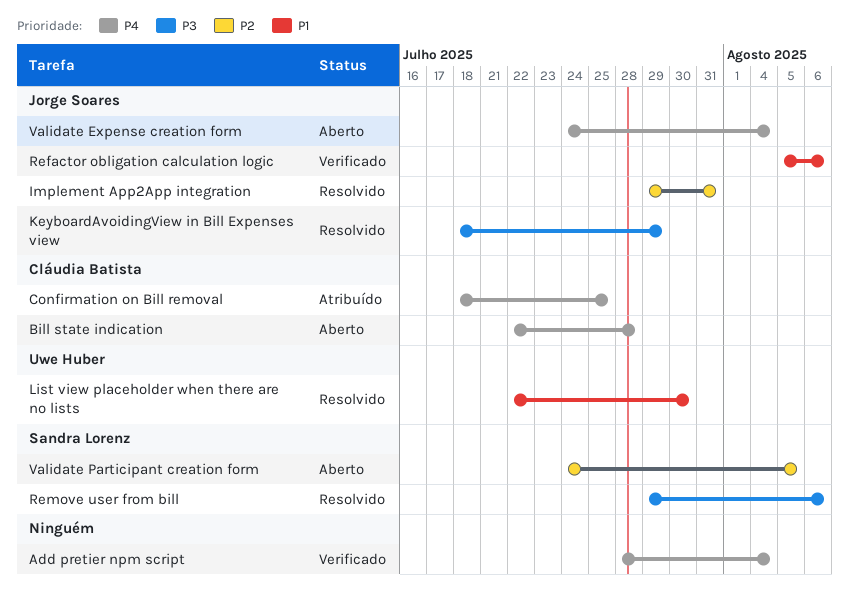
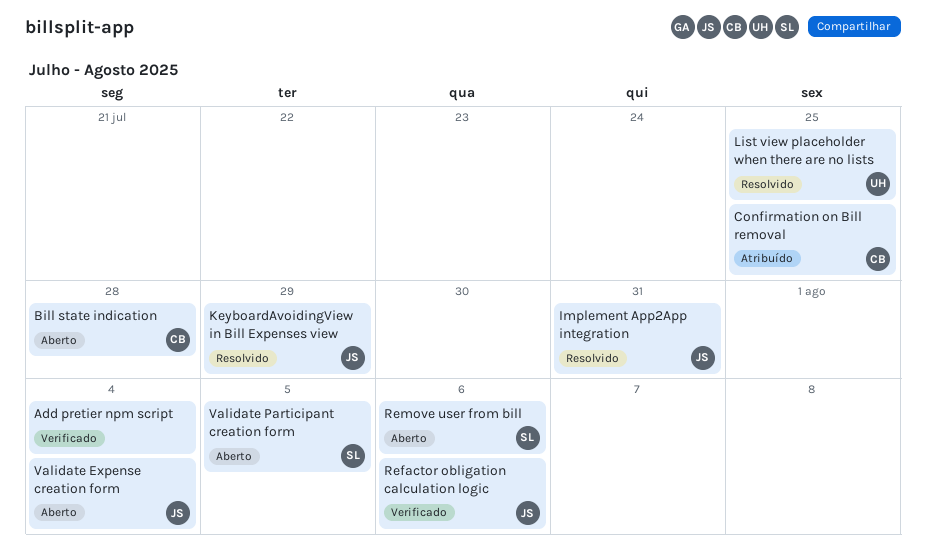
List view placeholder when there are no lists, due: Jul 30 -> Jul 25
Remove user from bill, status: Resolvido -> Aberto

